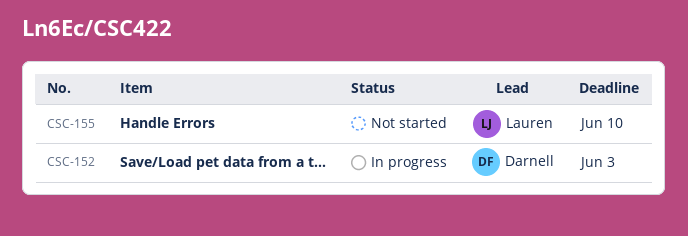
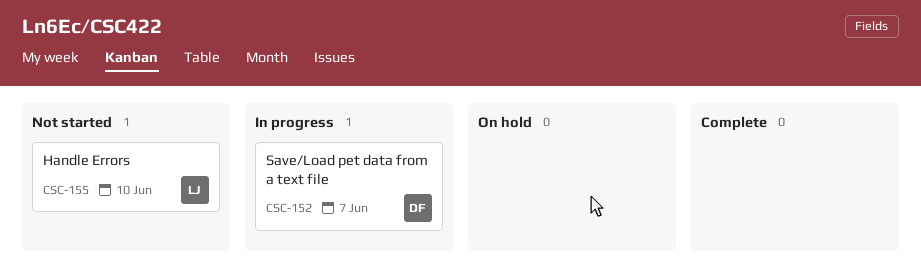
CSC-152, due: Jun 3 -> Jun 7

